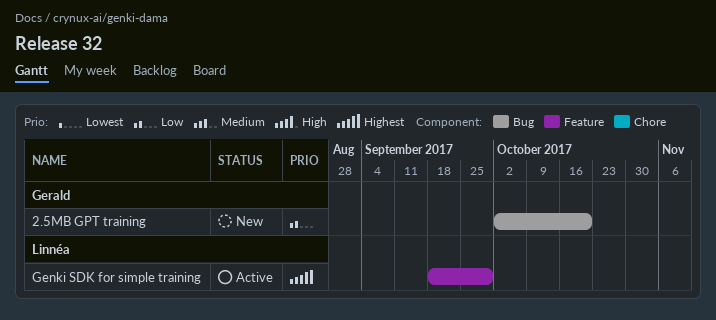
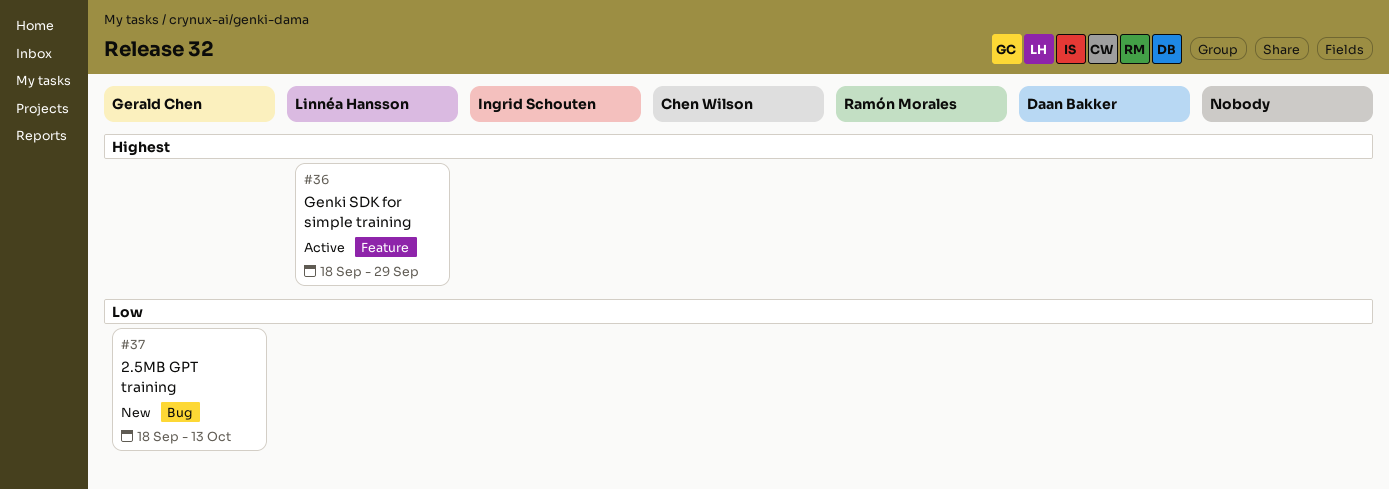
2.5MB GPT training, start: Oct 2 -> Sep 18
2.5MB GPT training, due: Oct 20 -> Oct 13

